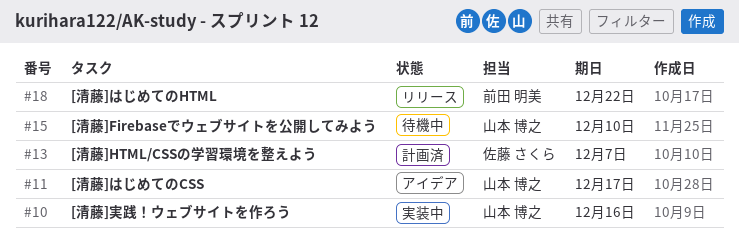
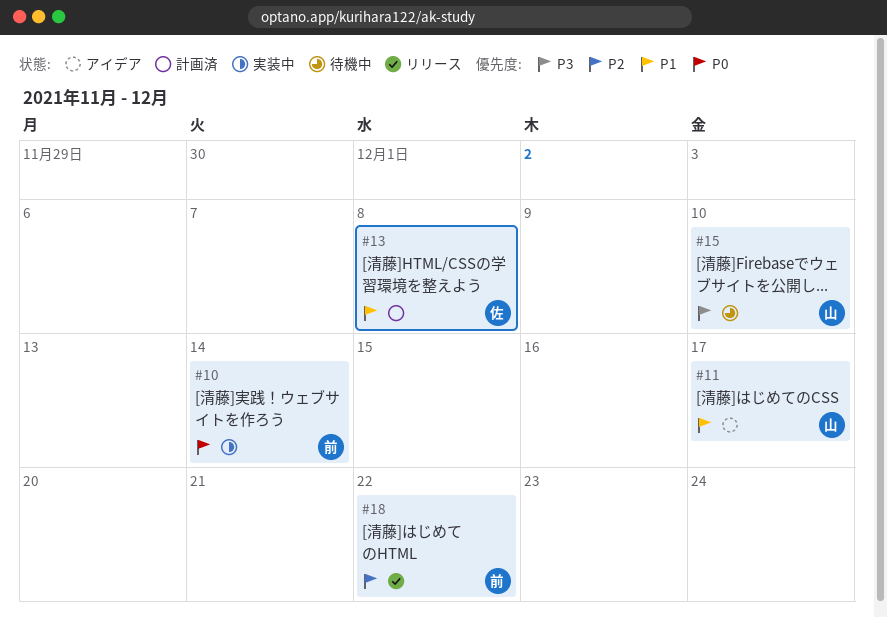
#10, owner: 山本 博之 -> 前田 明美
#10, due: Dec 16 -> Dec 14
#13, due: Dec 7 -> Dec 8

